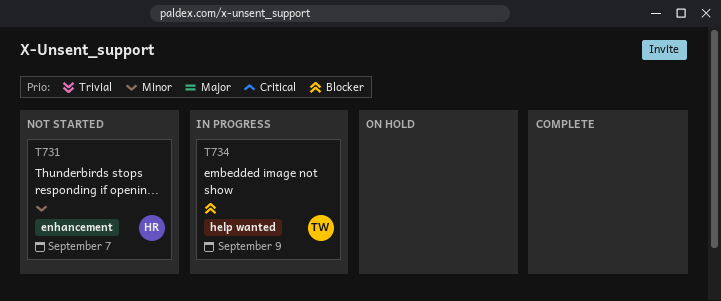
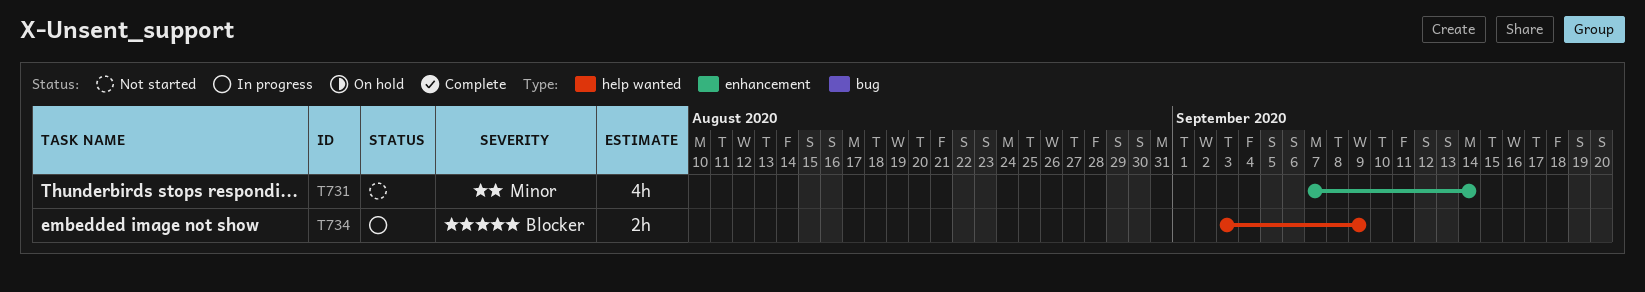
T731, due: Sep 7 -> Sep 14

